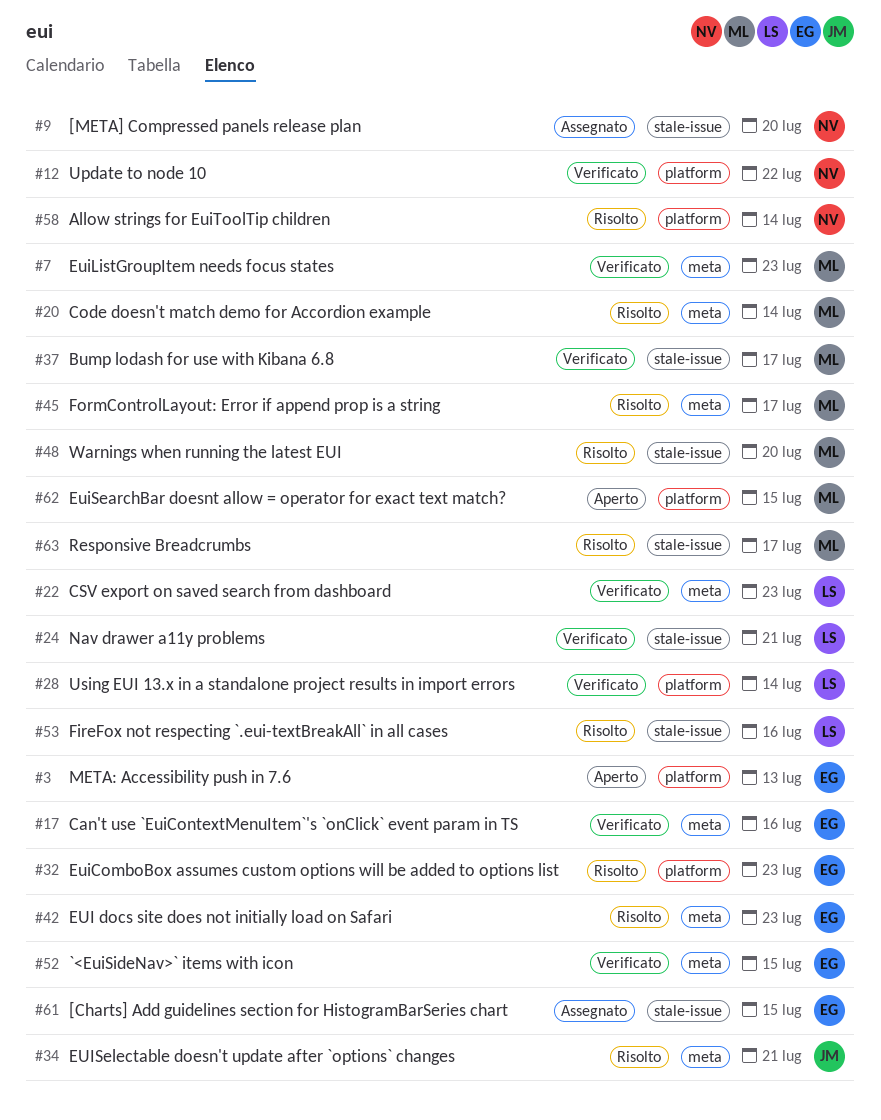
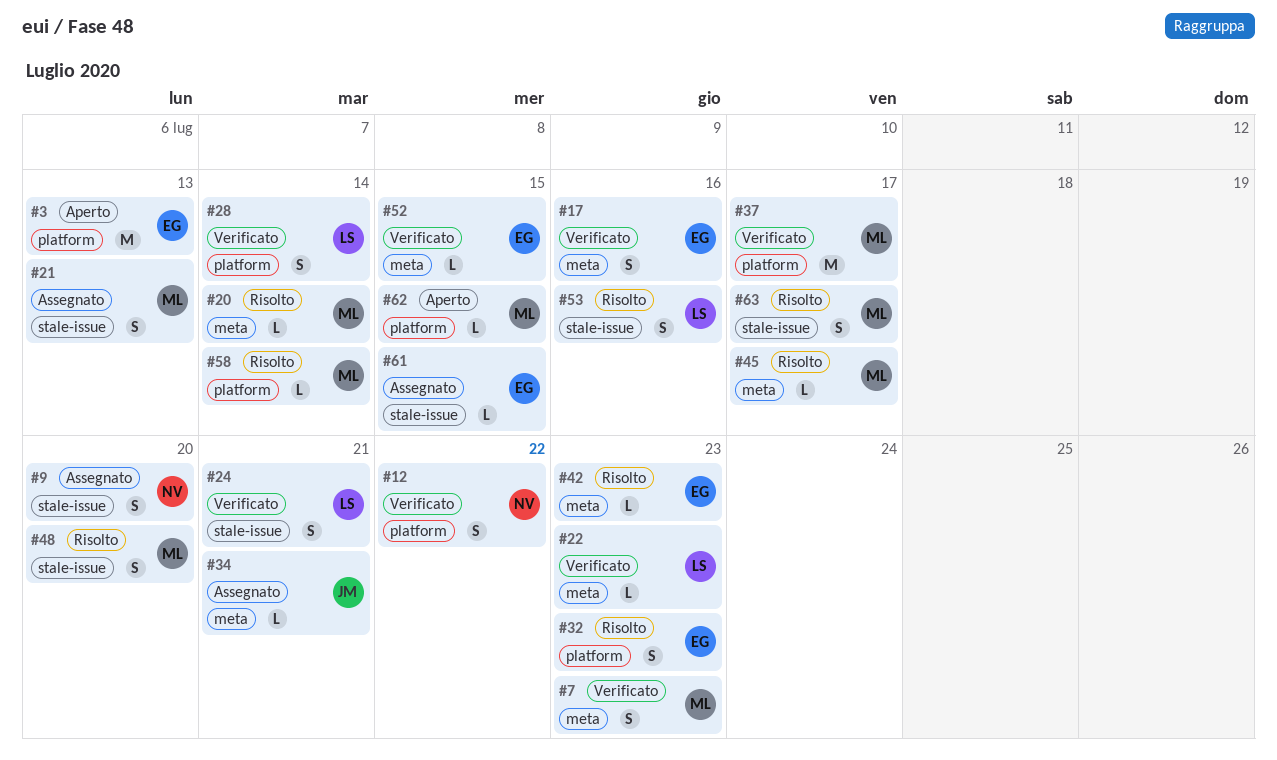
#21: none -> present
#34, status: Risolto -> Assegnato
#37, label: stale-issue -> platform
#58, owner: NV -> ML

